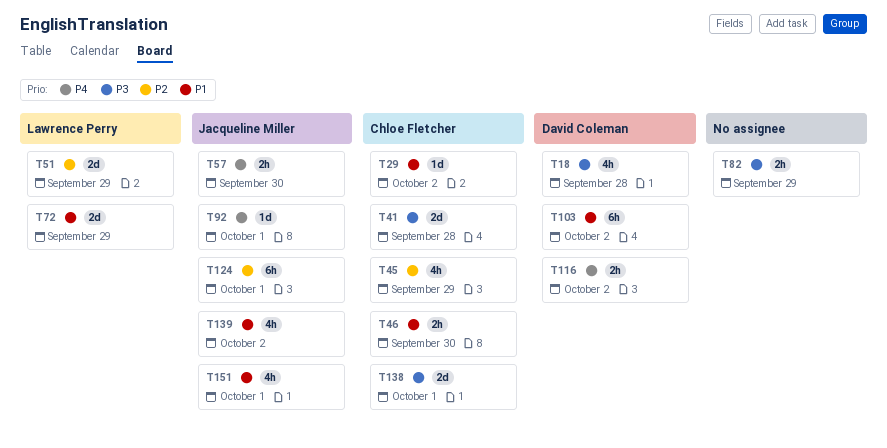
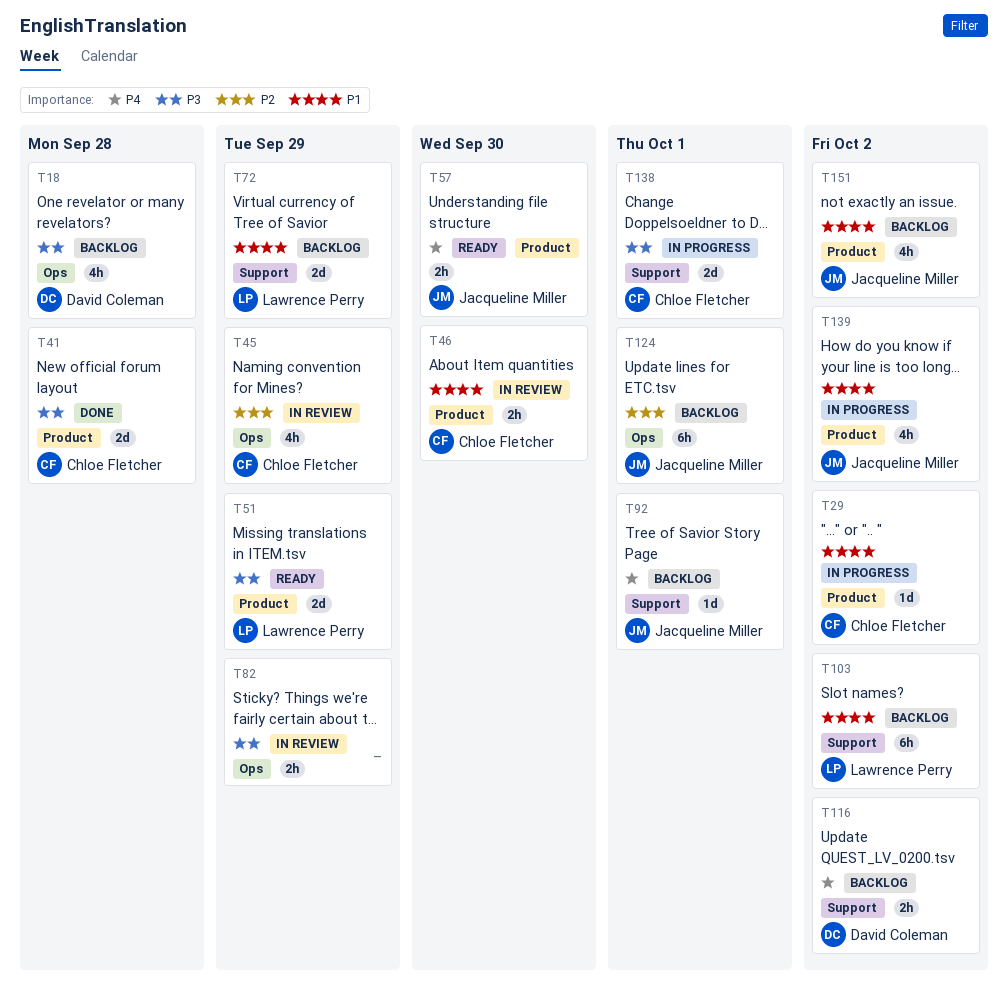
T51, priority: P2 -> P3
T103, owner: David Coleman -> Lawrence Perry
T151, due: Oct 1 -> Oct 2

